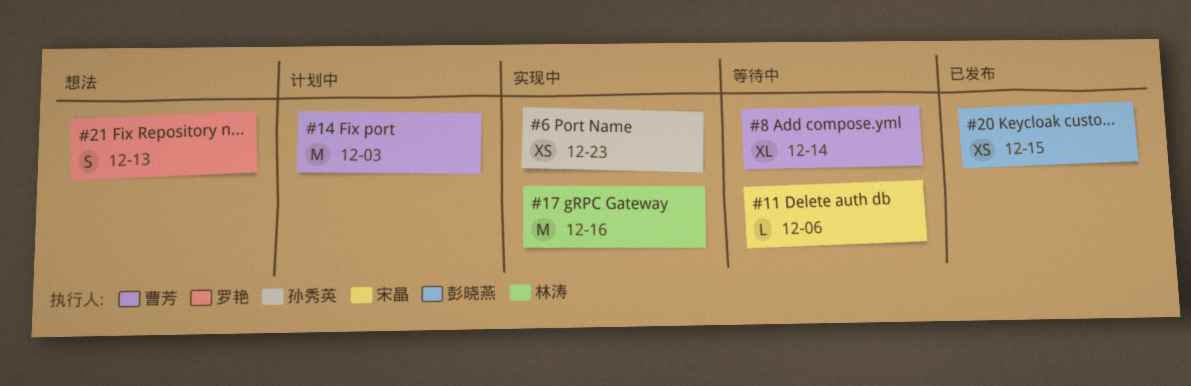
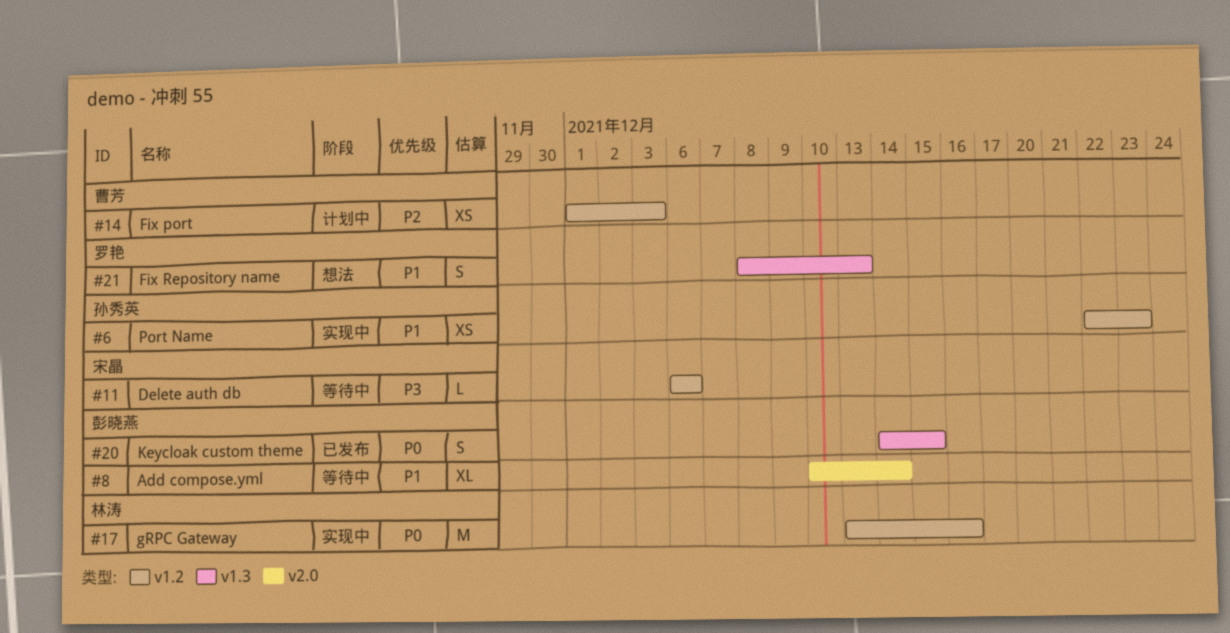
#8, owner: 曹芳 -> 彭晓燕
#14, estimate: M -> XS
#20, estimate: XS -> S

